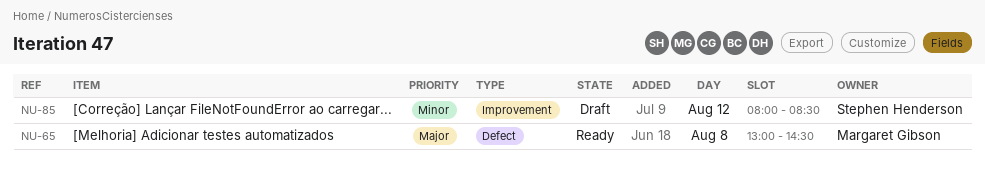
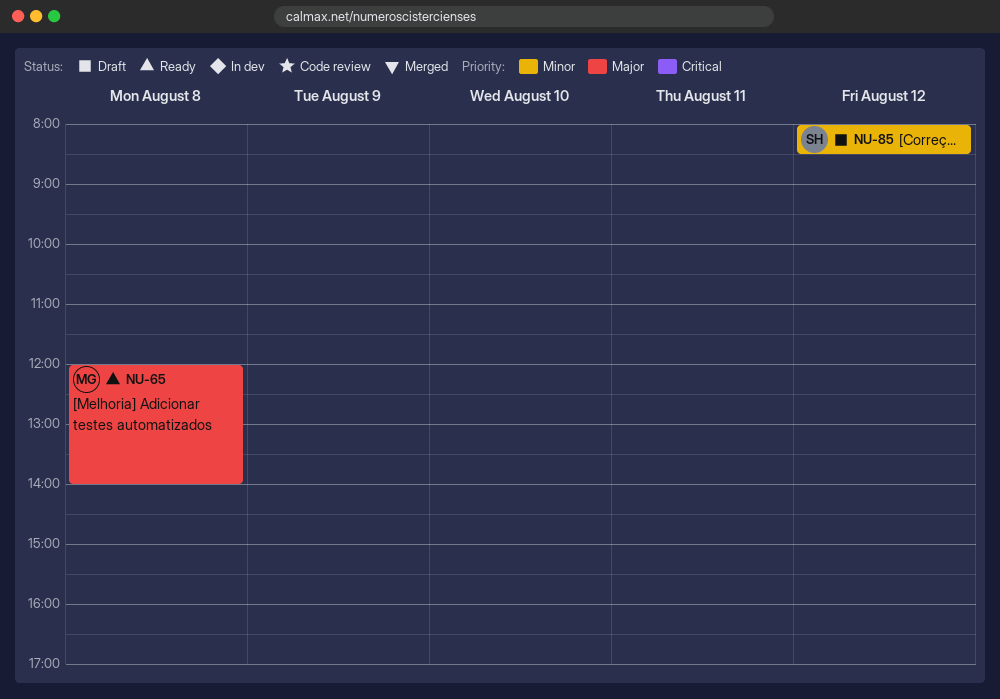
NU-65, begins: 13:00 -> 12:00
NU-65, ends: 14:30 -> 14:00

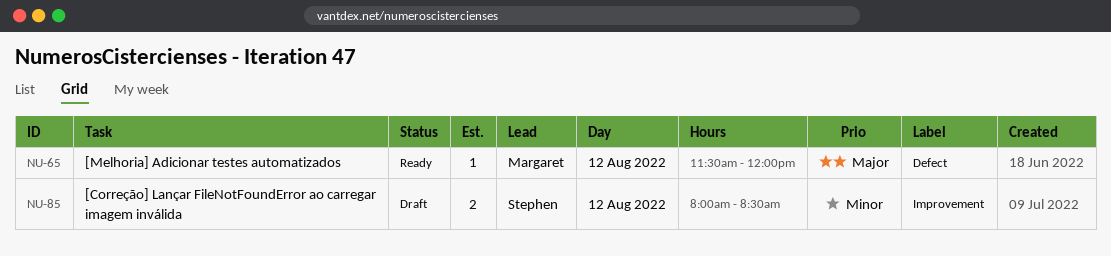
NU-65, day: Aug 8 -> Aug 12
NU-65, begins: 12:00 -> 11:30
NU-65, ends: 14:00 -> 12:00

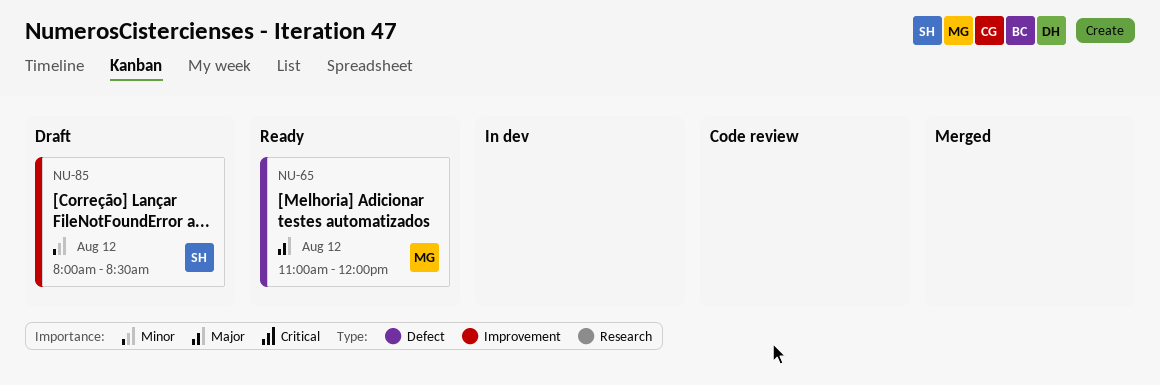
NU-65, begins: 11:30 -> 11:00

